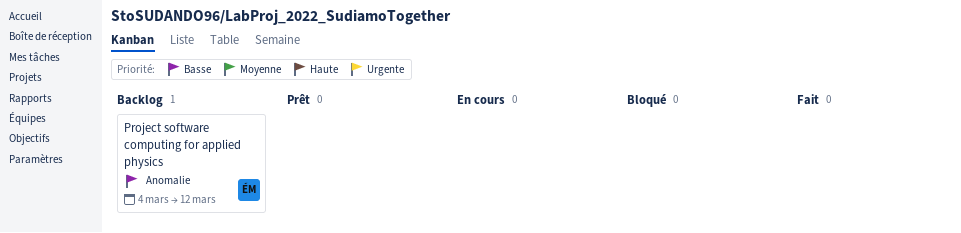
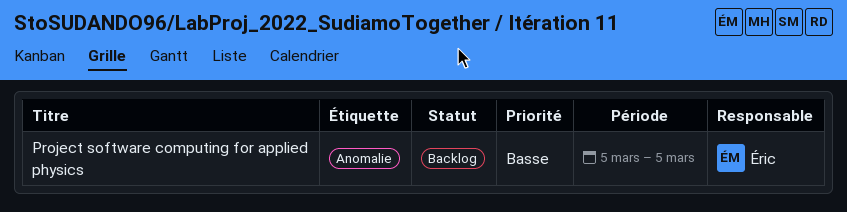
Project software computing for applied physics, start: Mar 4 -> Mar 5
Project software computing for applied physics, due: Mar 12 -> Mar 5

